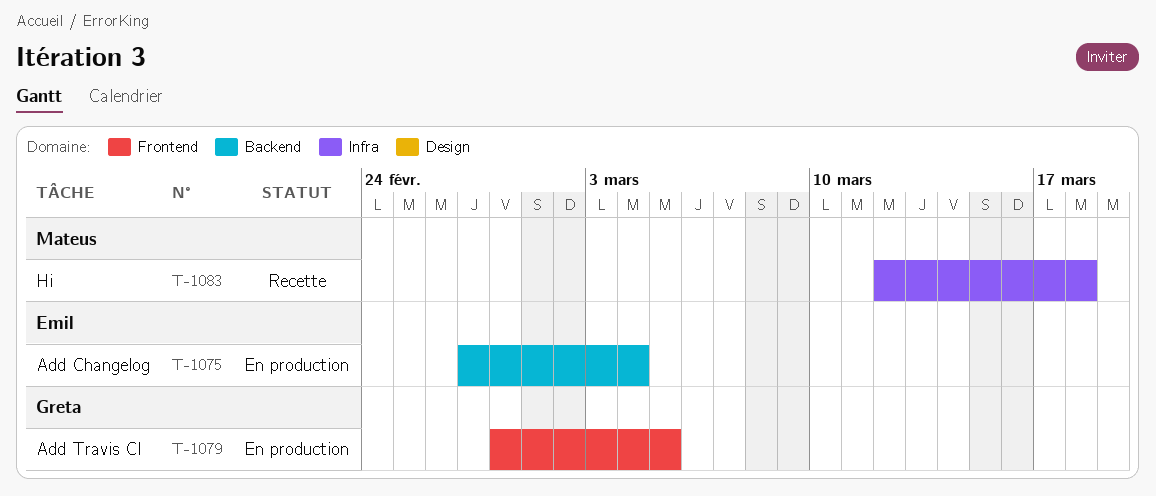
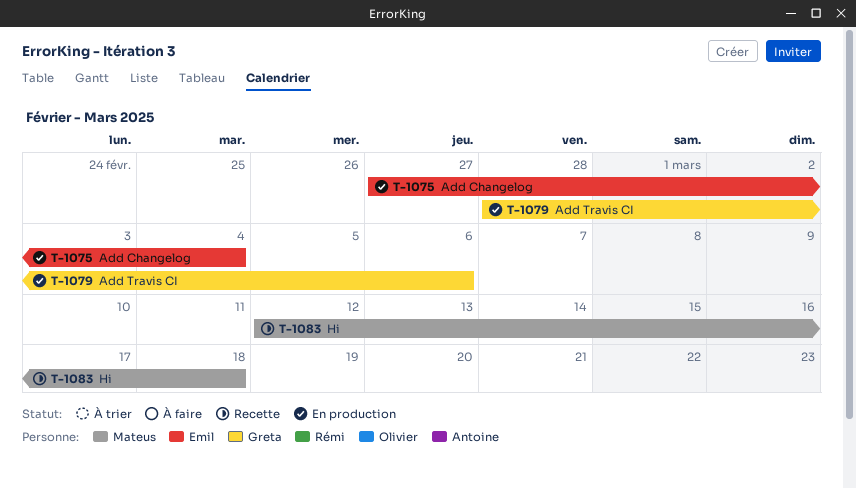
T-1079, due: Mar 5 -> Mar 6

